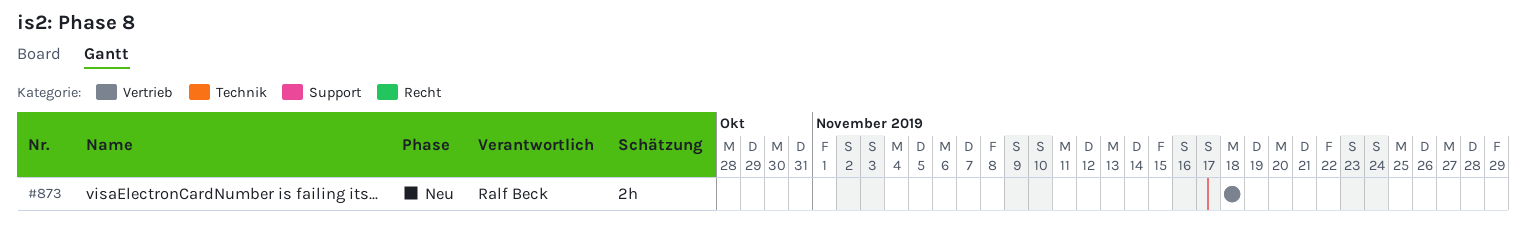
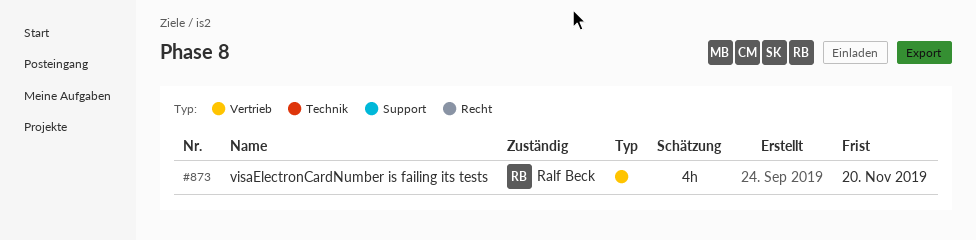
#873, estimate: 2h -> 4h
#873, due: Nov 18 -> Nov 20

